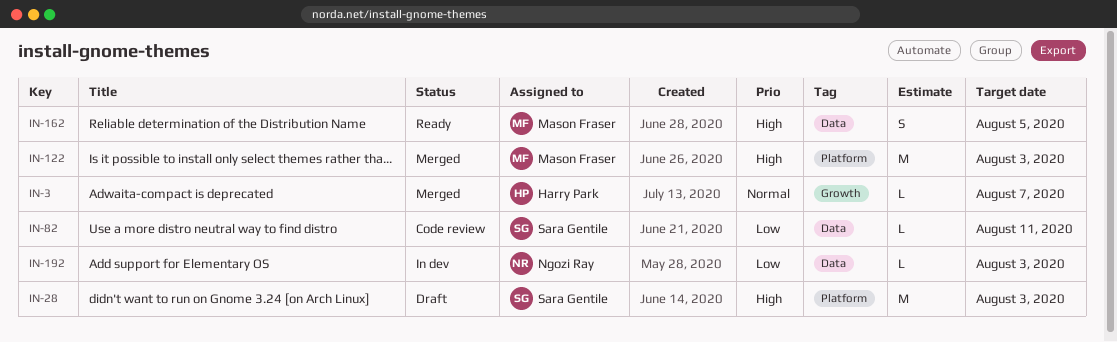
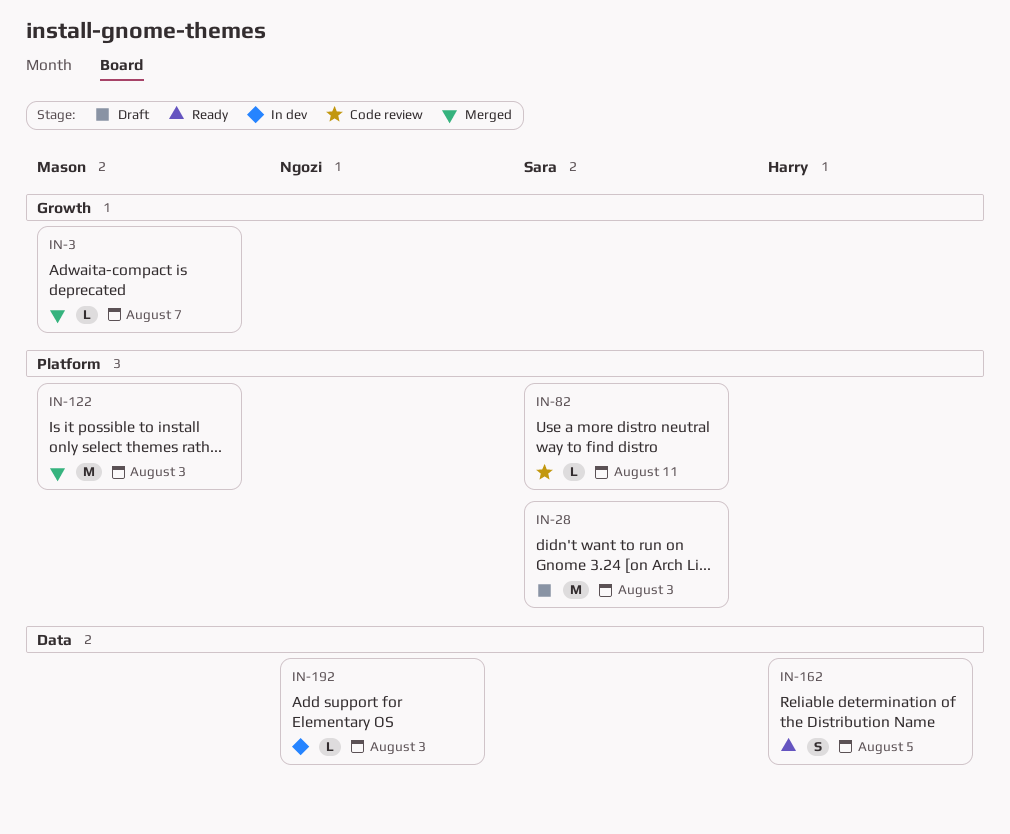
IN-3, owner: Harry Park -> Mason Fraser
IN-82, label: Data -> Platform
IN-162, owner: Mason Fraser -> Harry Park

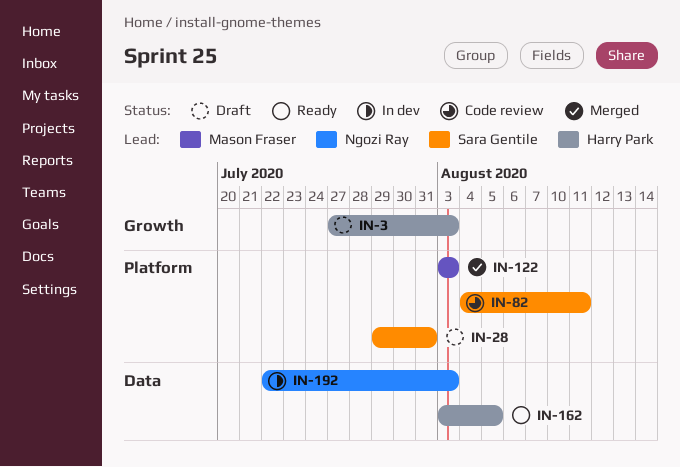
IN-3, status: Merged -> Draft
IN-3, owner: Mason Fraser -> Harry Park
IN-3, due: Aug 7 -> Aug 3
IN-28, due: Aug 3 -> Jul 31

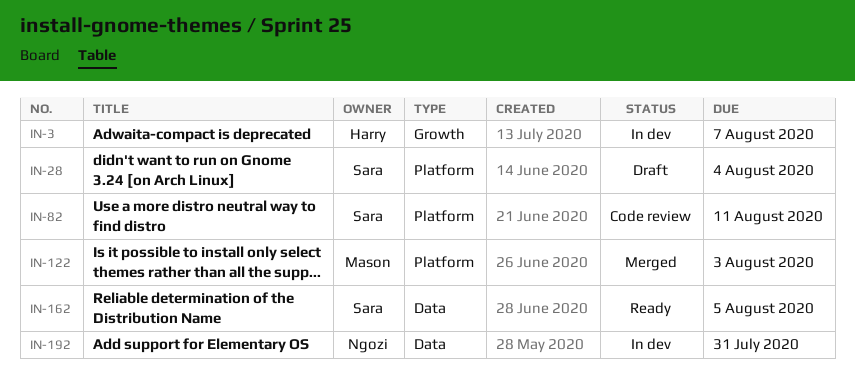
IN-3, status: Draft -> In dev
IN-3, due: Aug 3 -> Aug 7
IN-28, due: Jul 31 -> Aug 4
IN-162, owner: Harry Park -> Sara Gentile
IN-192, due: Aug 3 -> Jul 31

